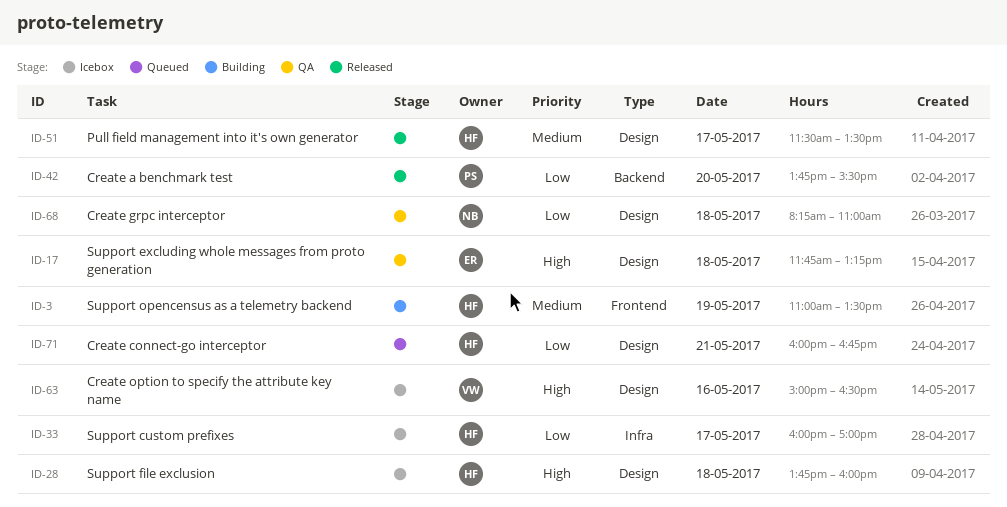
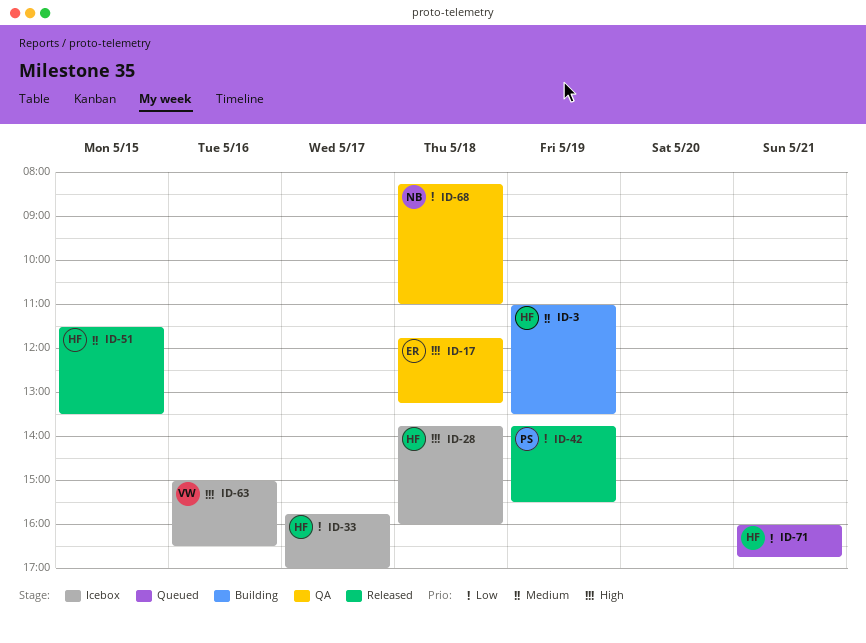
ID-33, begins: 16:00 -> 15:45
ID-42, day: May 20 -> May 19
ID-51, day: May 17 -> May 15

